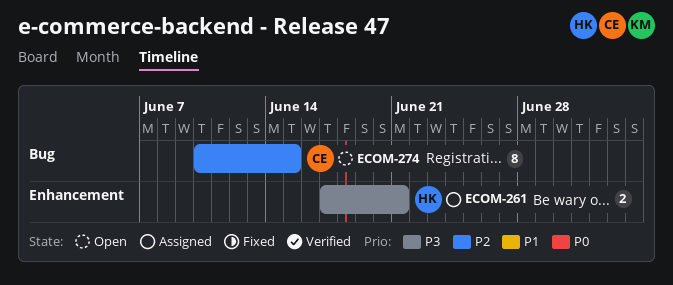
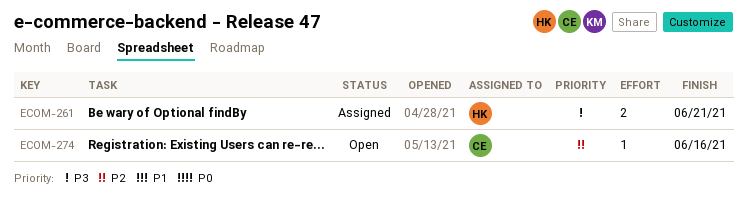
ECOM-274, estimate: 8 -> 1
ECOM-274, due: Jun 15 -> Jun 16

